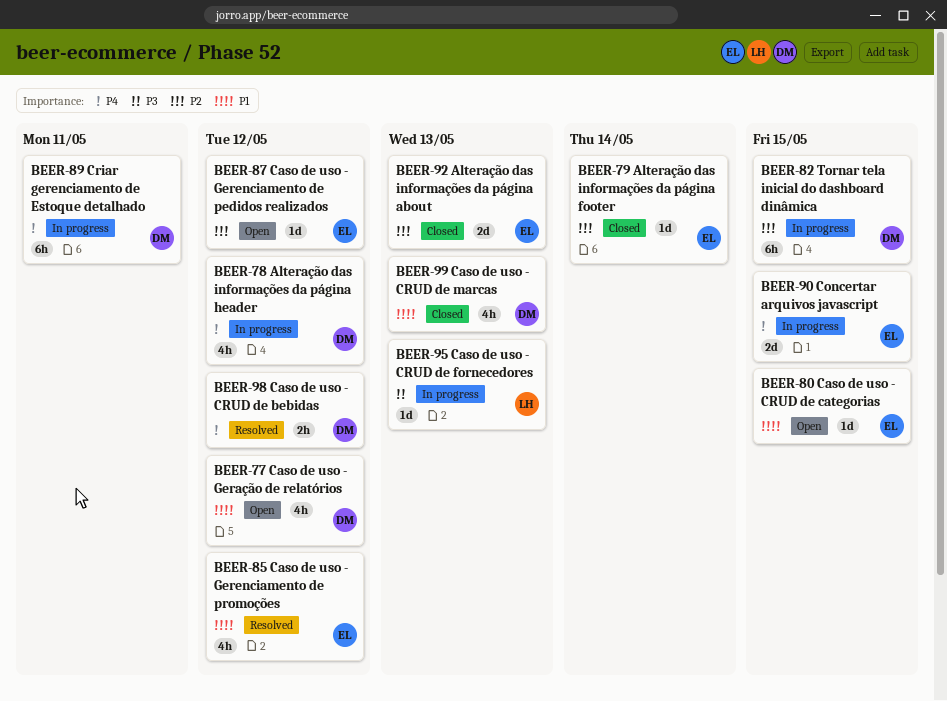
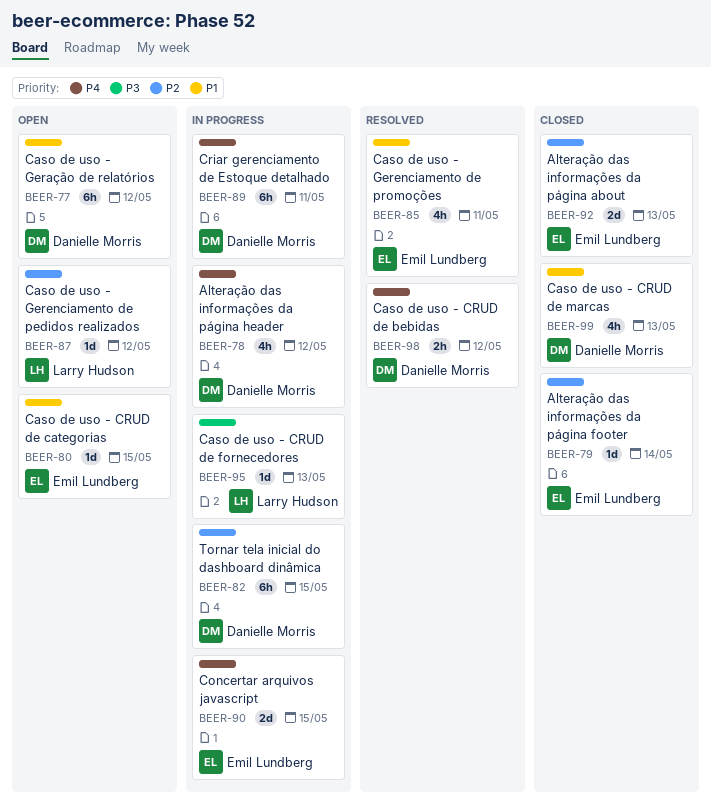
BEER-77, estimate: 4h -> 6h
BEER-85, due: May 12 -> May 11
BEER-87, owner: Emil Lundberg -> Larry Hudson

